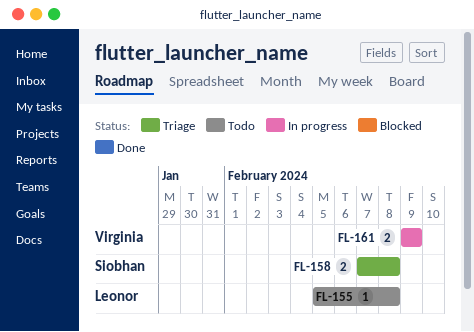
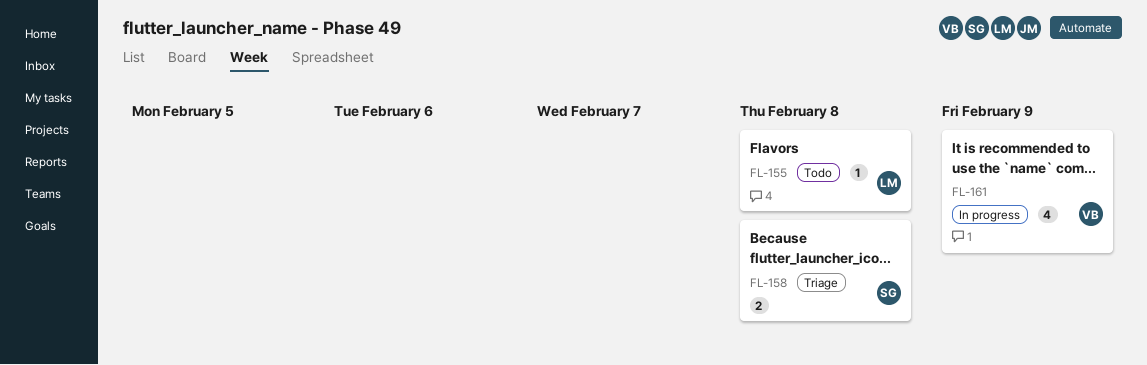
FL-161, estimate: 2 -> 4

